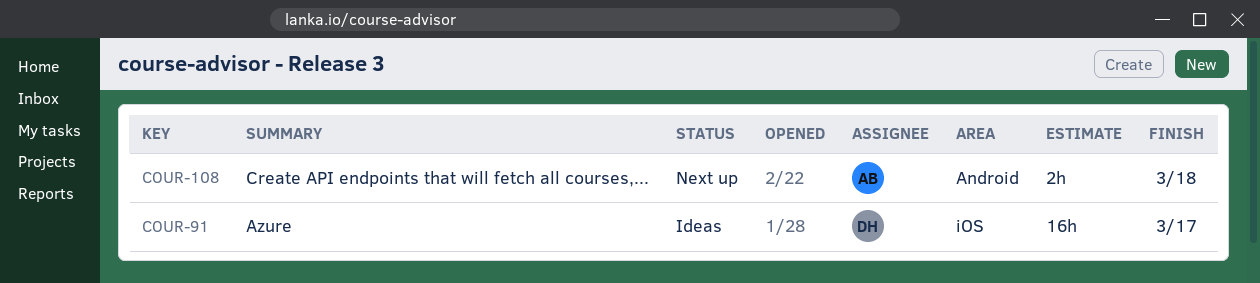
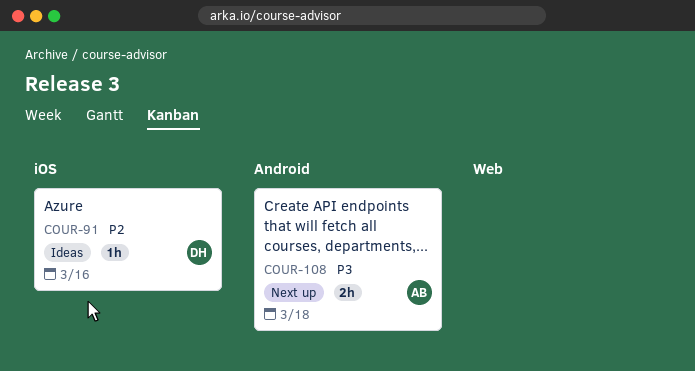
COUR-91, estimate: 16h -> 1h
COUR-91, due: Mar 17 -> Mar 16

